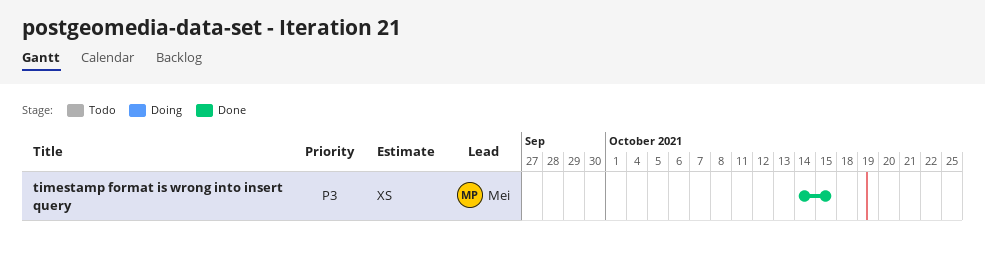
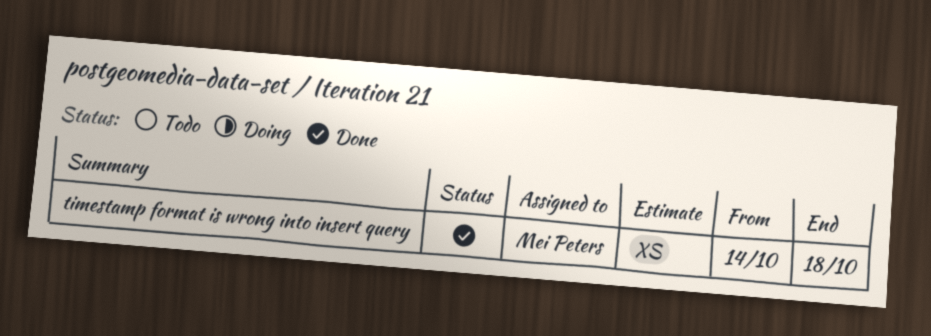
timestamp format is wrong into insert query, due: Oct 15 -> Oct 18

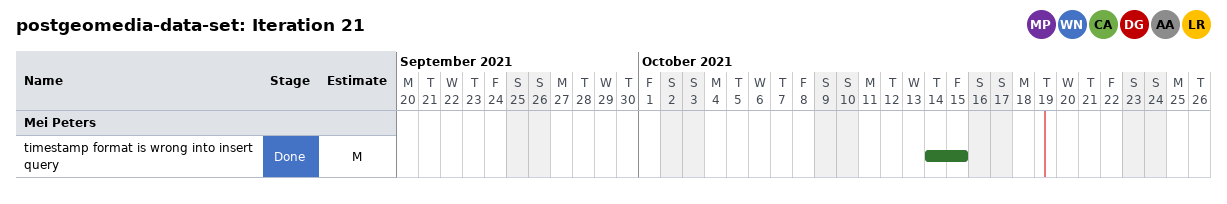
timestamp format is wrong into insert query, estimate: XS -> M
timestamp format is wrong into insert query, due: Oct 18 -> Oct 15

